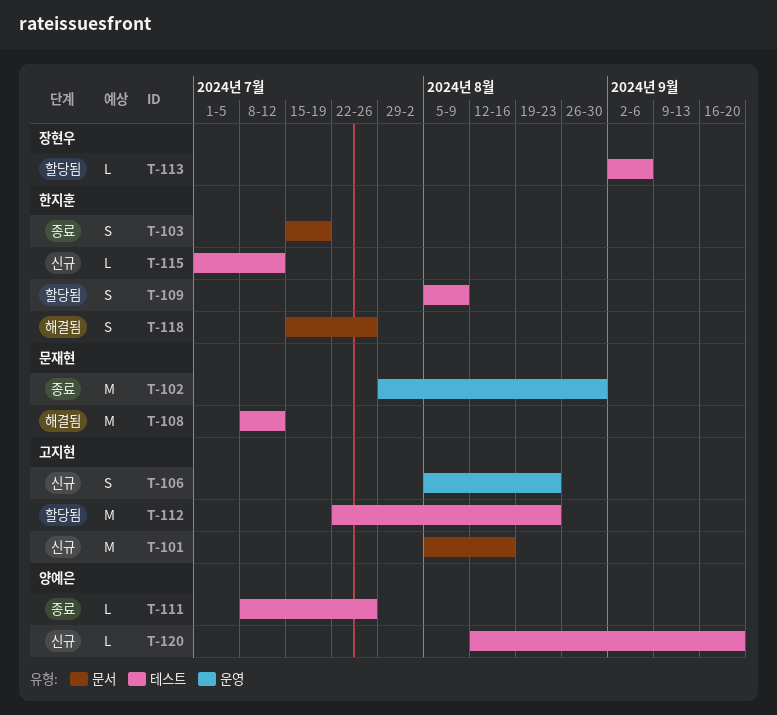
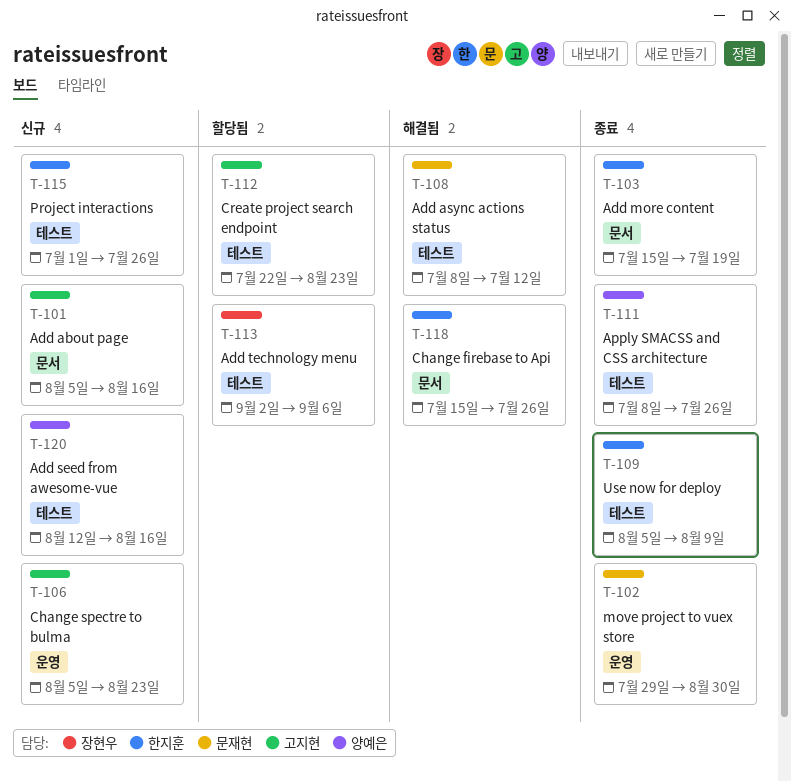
T-109, status: 할당됨 -> 종료
T-115, due: Jul 12 -> Jul 26
T-120, due: Sep 20 -> Aug 16

